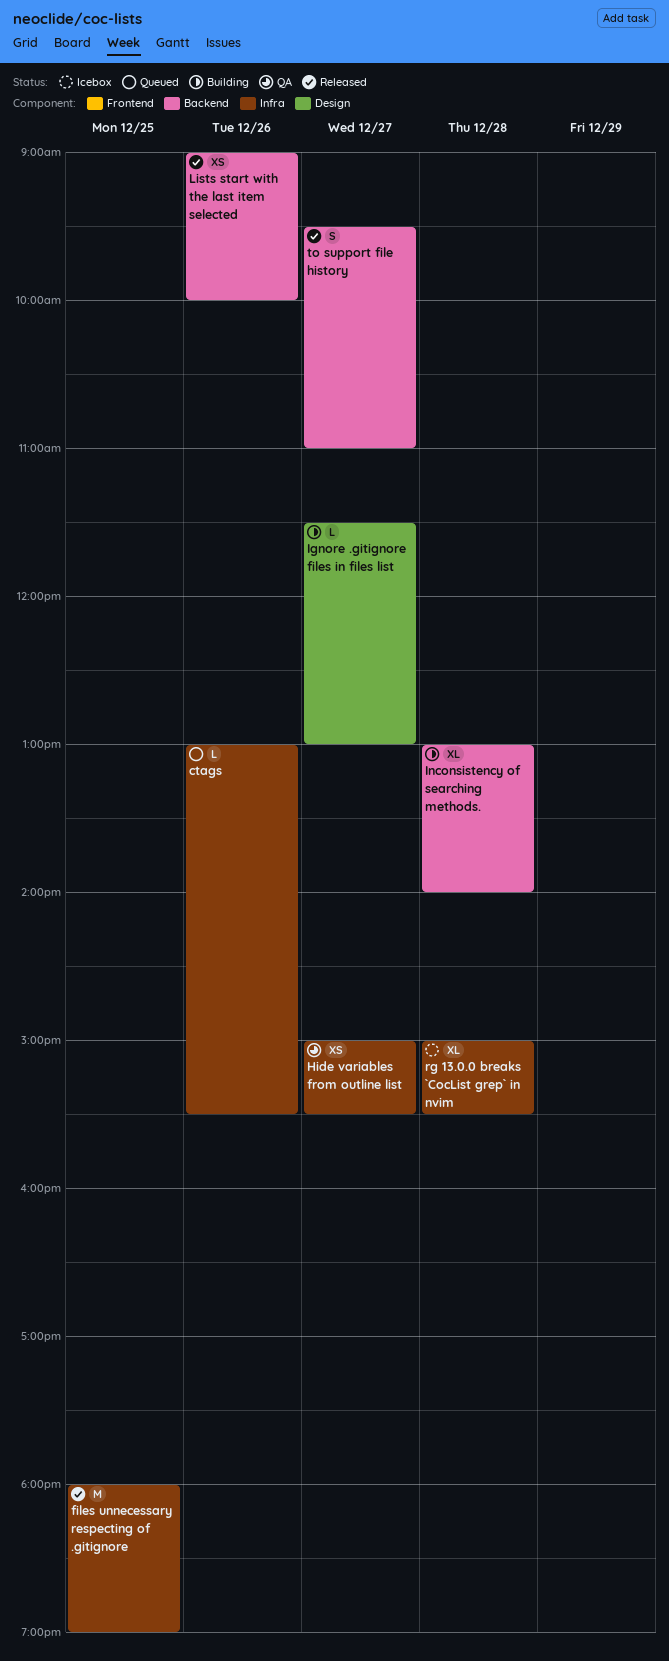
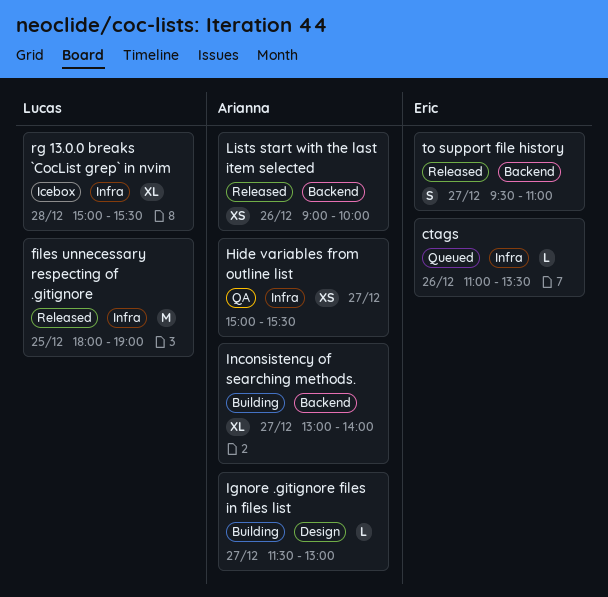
ctags, begins: 13:00 -> 11:00
ctags, ends: 15:30 -> 13:30
Inconsistency of searching methods., day: Dec 28 -> Dec 27

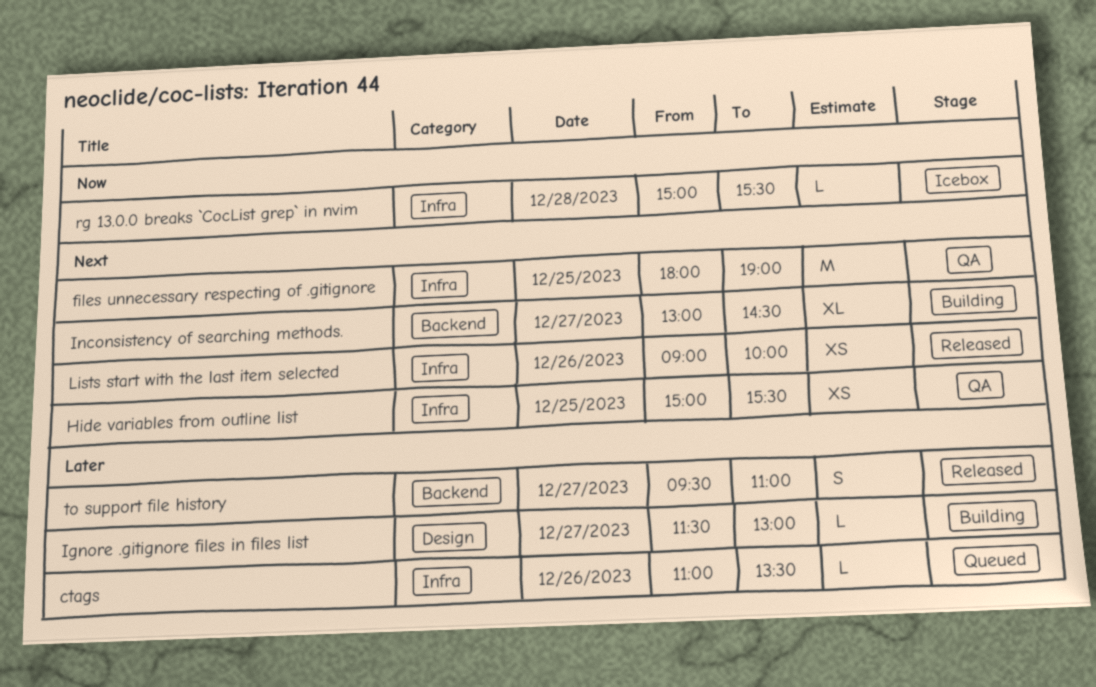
files unnecessary respecting of .gitignore, status: Released -> QA
Hide variables from outline list, day: Dec 27 -> Dec 25
Inconsistency of searching methods., ends: 14:00 -> 14:30
Lists start with the last item selected, label: Backend -> Infra
rg 13.0.0 breaks `CocList grep` in nvim, estimate: XL -> L

